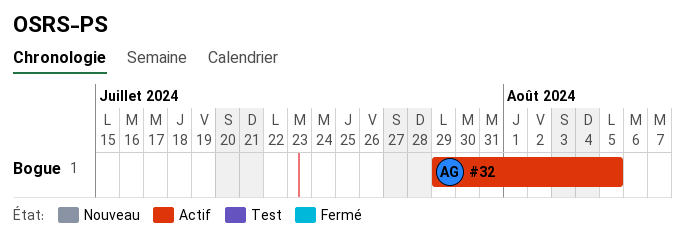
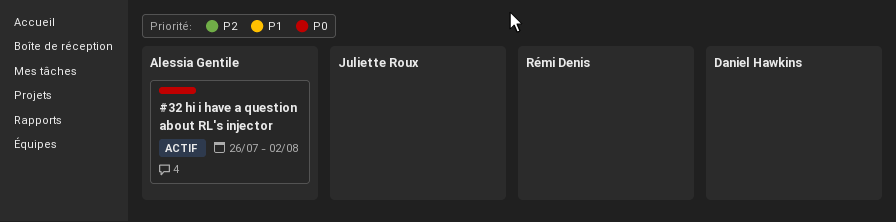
#32, start: Jul 29 -> Jul 26
#32, due: Aug 5 -> Aug 2

